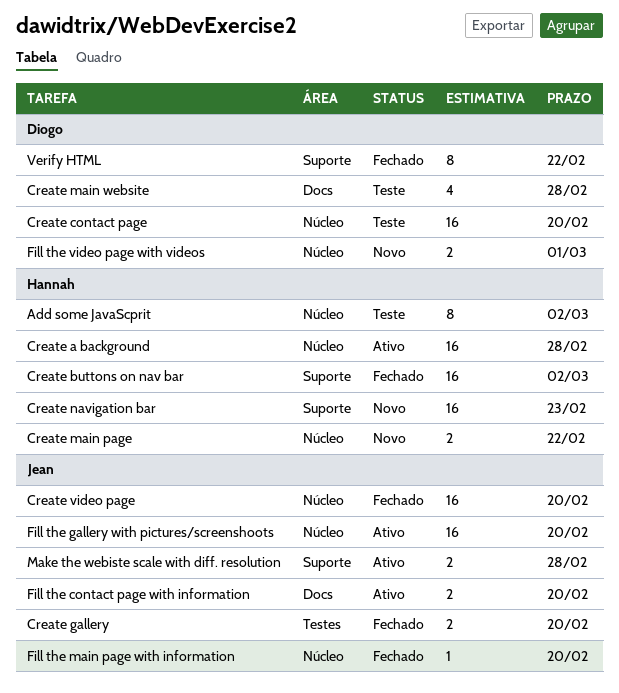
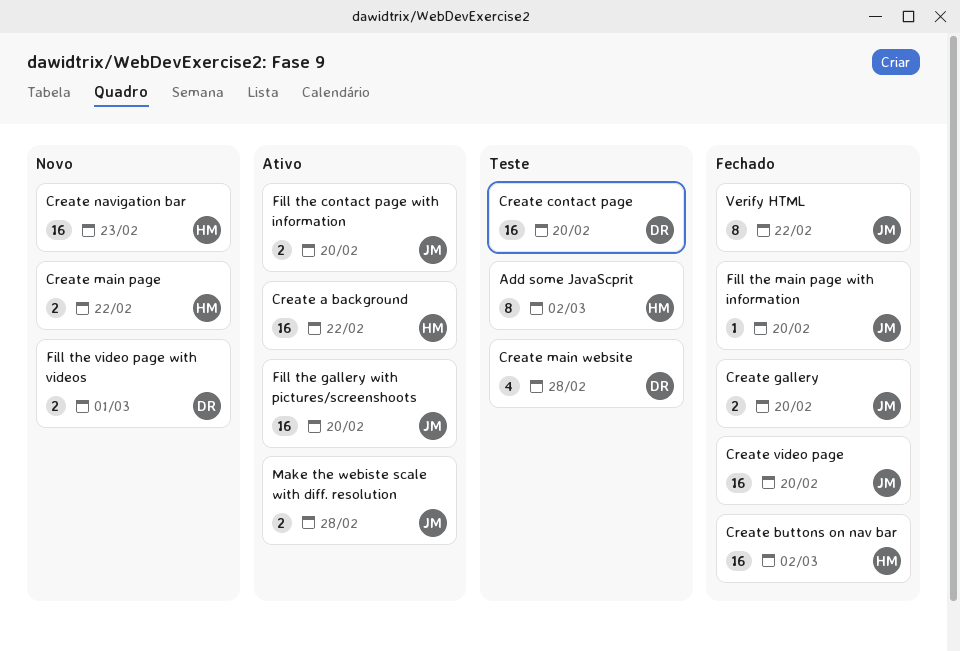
Create a background, due: Feb 28 -> Feb 22
Verify HTML, owner: Diogo -> Jean

